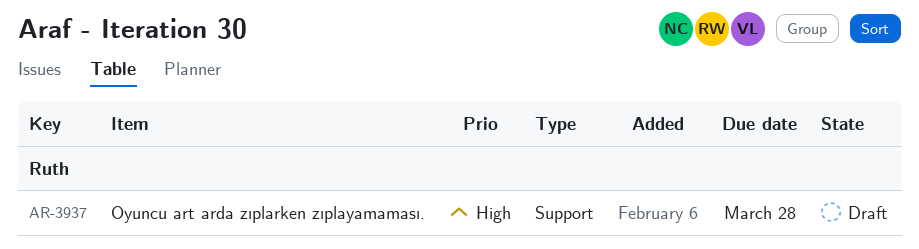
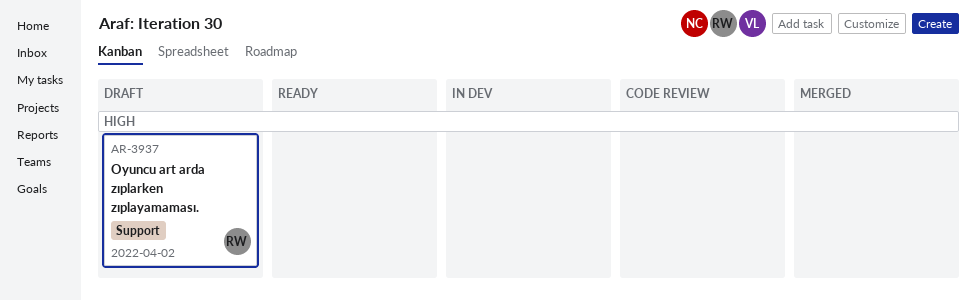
AR-3937, due: Mar 28 -> Apr 2

